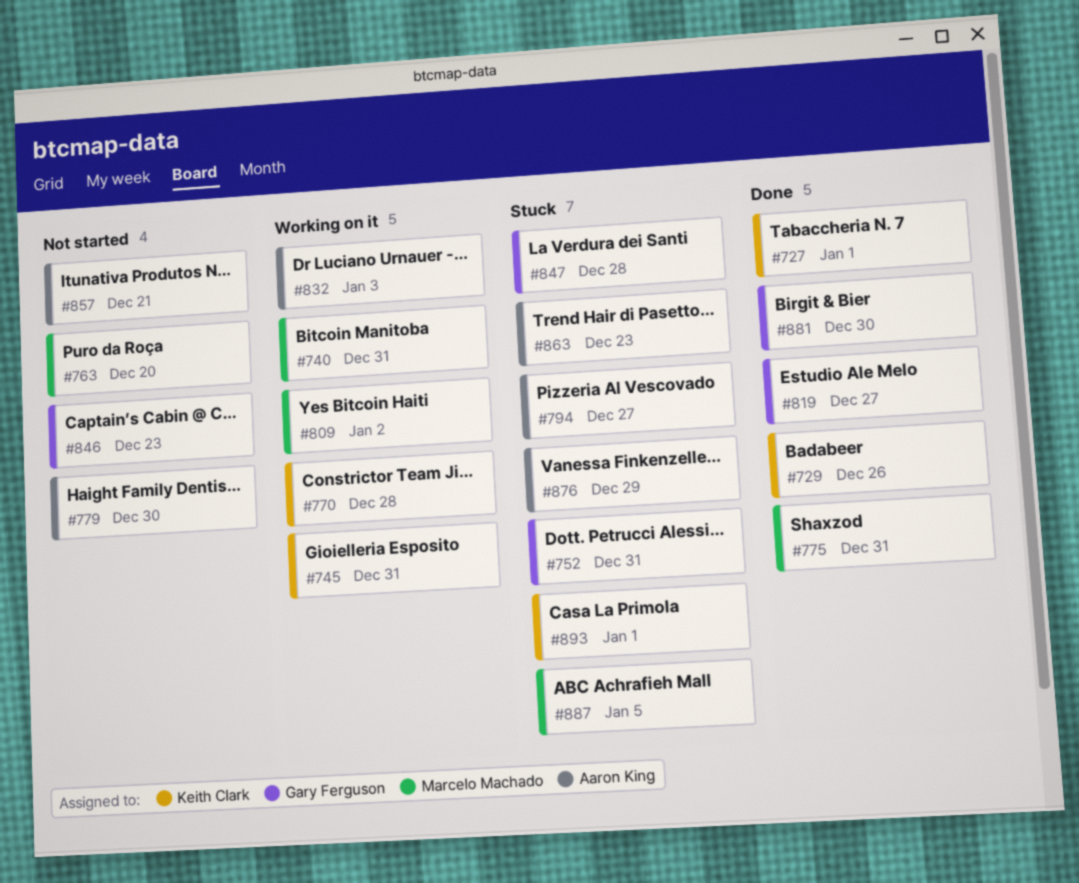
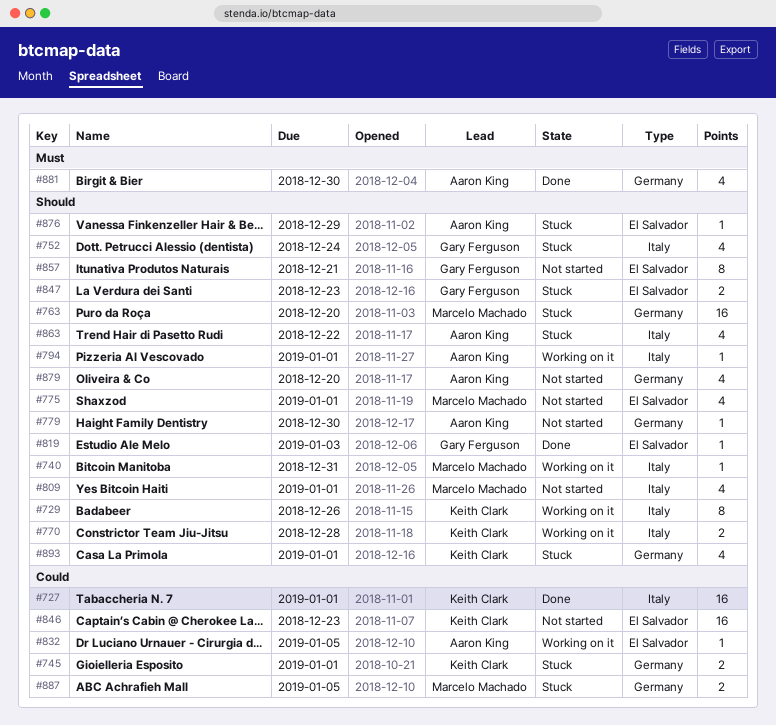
#729, status: Done -> Working on it
#745, status: Working on it -> Stuck
#745, due: Dec 31 -> Jan 1
#752, due: Dec 31 -> Dec 24
#763, status: Not started -> Stuck
#775, status: Done -> Not started
#775, due: Dec 31 -> Jan 1
#794, status: Stuck -> Working on it
#794, due: Dec 27 -> Jan 1
#809, status: Working on it -> Not started
#809, due: Jan 2 -> Jan 1
#819, due: Dec 27 -> Jan 3
#832, due: Jan 3 -> Jan 5
#846, owner: Gary Ferguson -> Keith Clark
#847, due: Dec 28 -> Dec 23
#857, owner: Aaron King -> Gary Ferguson
#863, due: Dec 23 -> Dec 22
#879: none -> present
#881, owner: Gary Ferguson -> Aaron King

